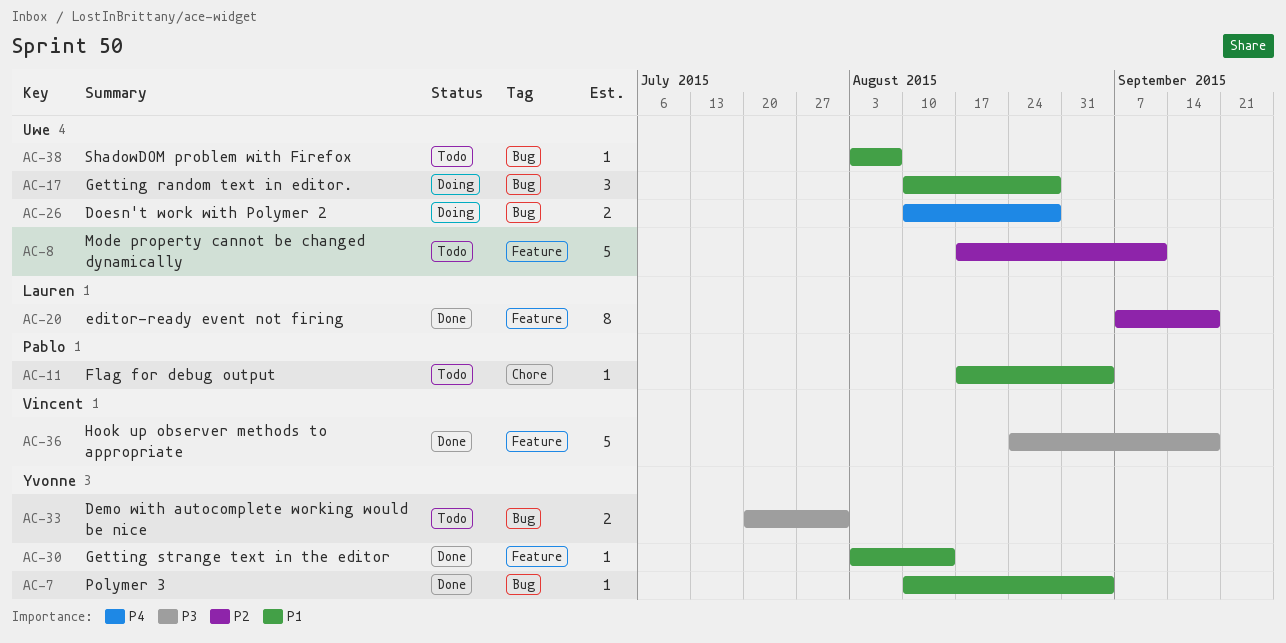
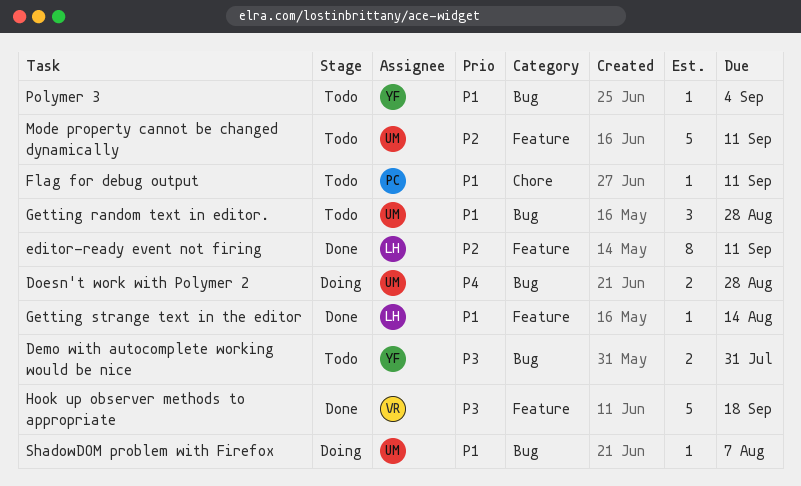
editor-ready event not firing, due: Sep 18 -> Sep 11
Flag for debug output, due: Sep 4 -> Sep 11
Getting random text in editor., status: Doing -> Todo
Getting strange text in the editor, owner: Yvonne -> Lauren
Polymer 3, status: Done -> Todo
ShadowDOM problem with Firefox, status: Todo -> Doing

